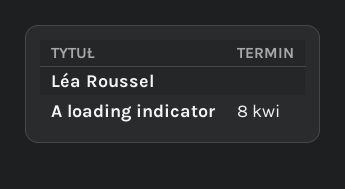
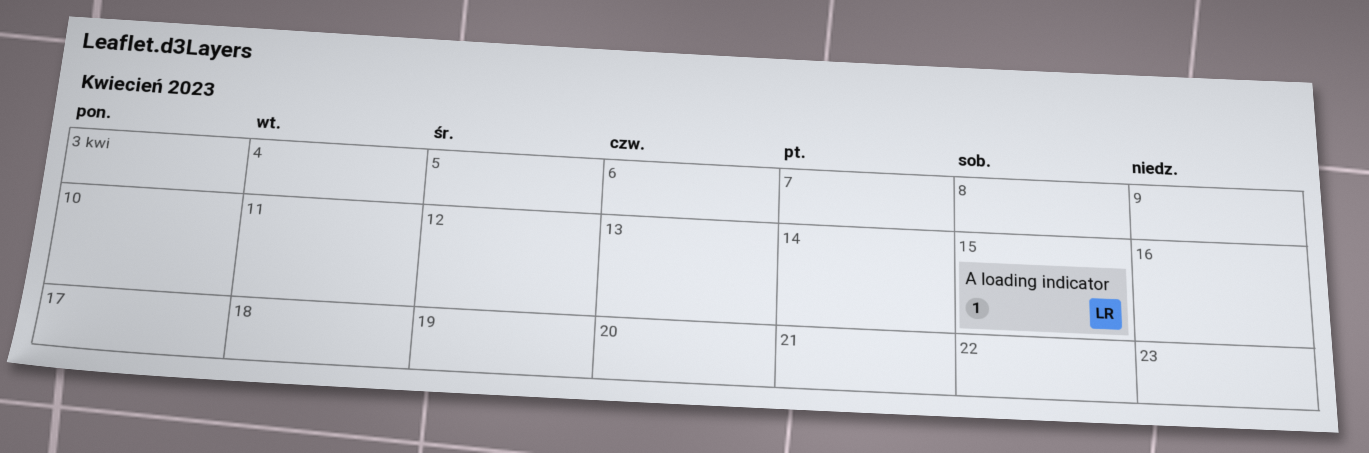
A loading indicator, due: Apr 8 -> Apr 15

